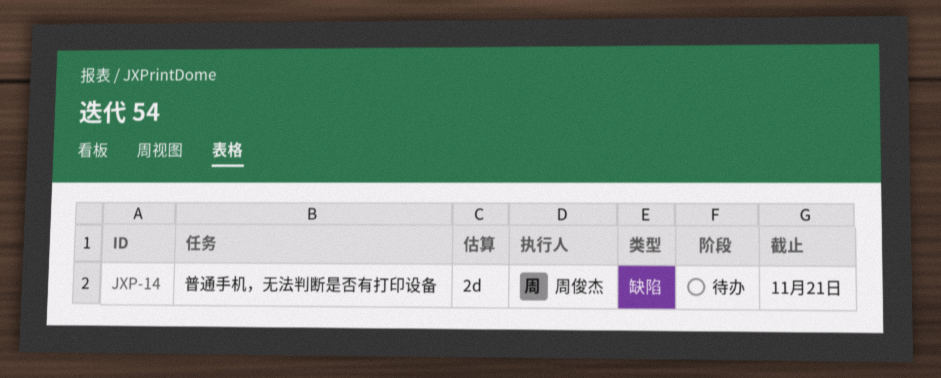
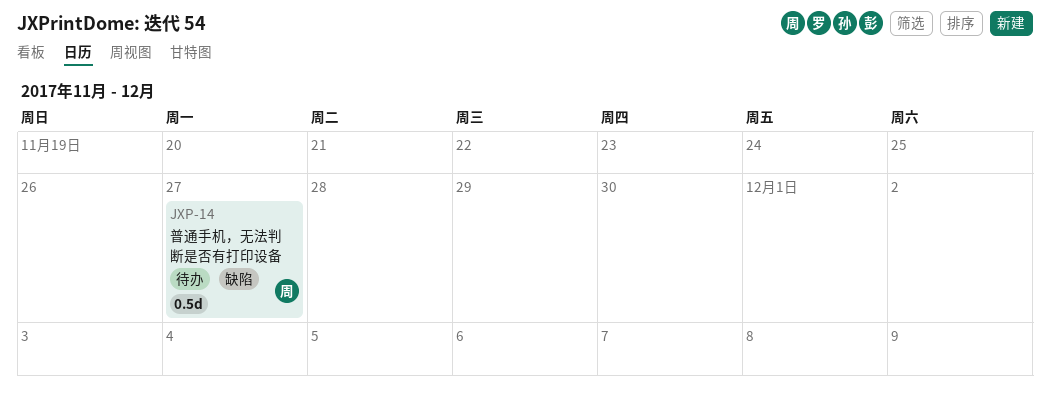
JXP-14, estimate: 2d -> 0.5d
JXP-14, due: Nov 21 -> Nov 27

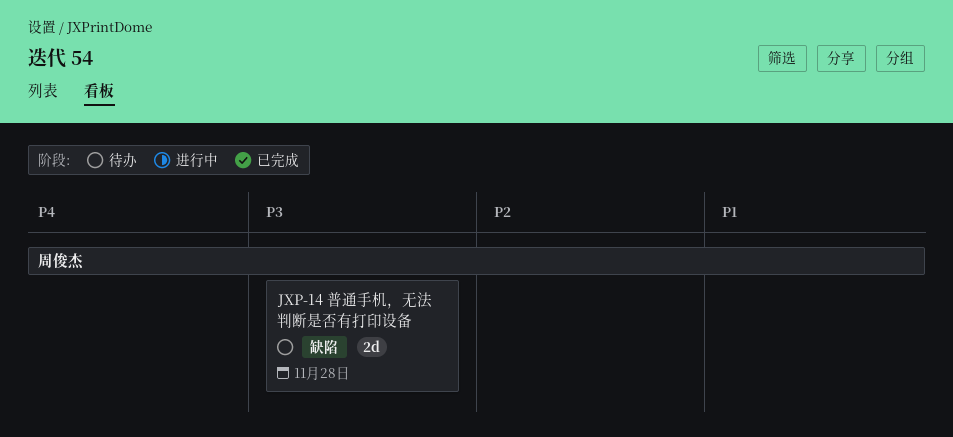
JXP-14, estimate: 0.5d -> 2d
JXP-14, due: Nov 27 -> Nov 28

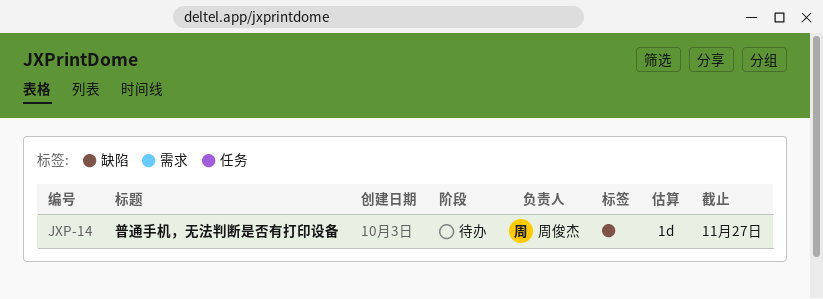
JXP-14, estimate: 2d -> 1d
JXP-14, due: Nov 28 -> Nov 27

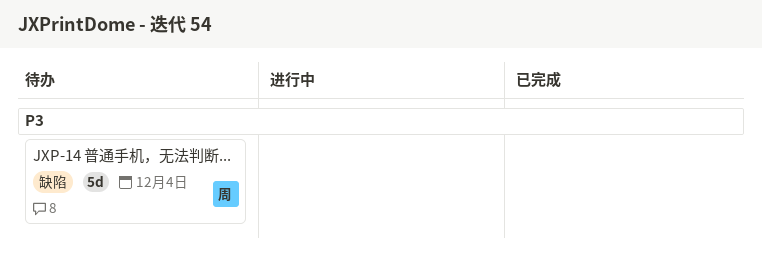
JXP-14, estimate: 1d -> 5d
JXP-14, due: Nov 27 -> Dec 4

